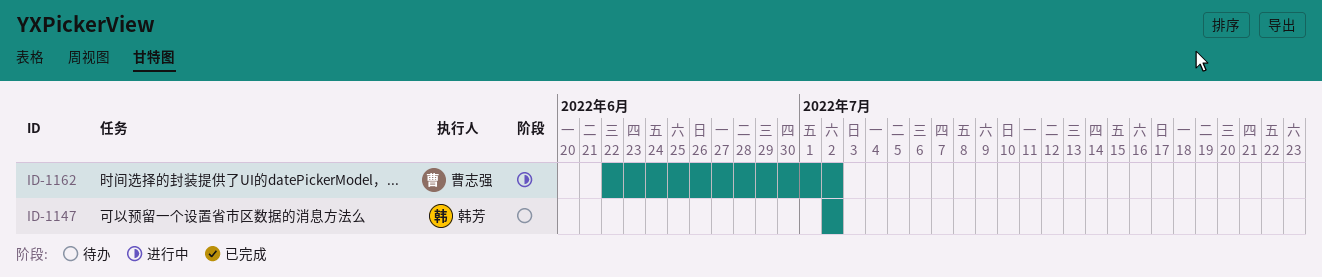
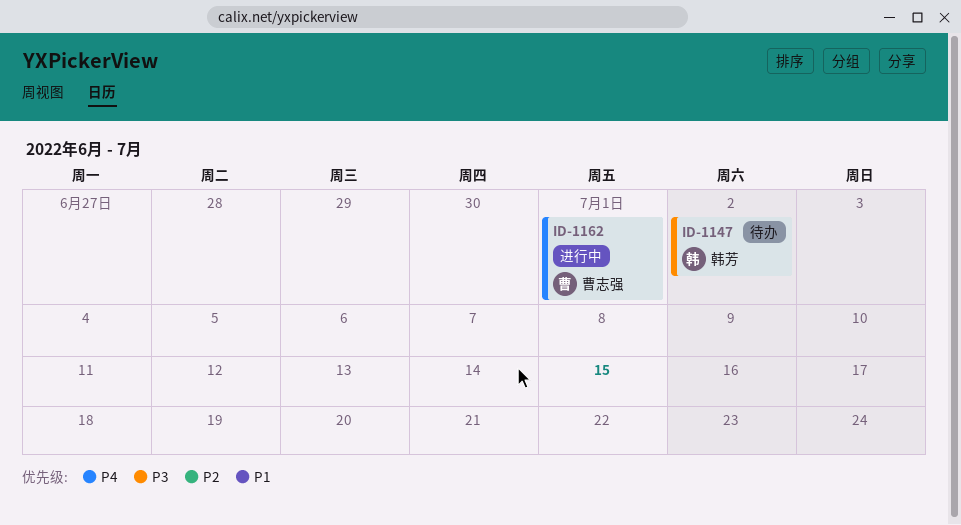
ID-1162, due: Jul 2 -> Jul 1

